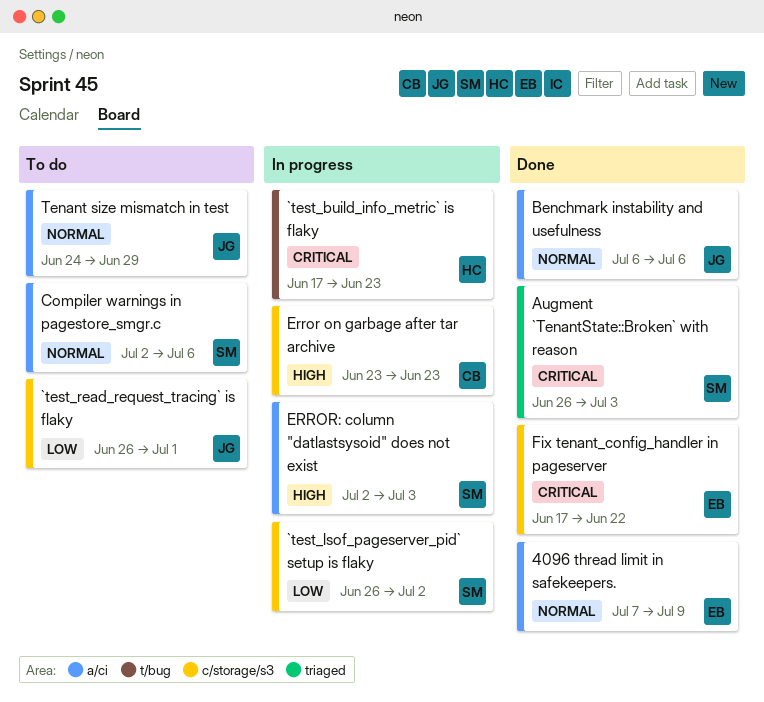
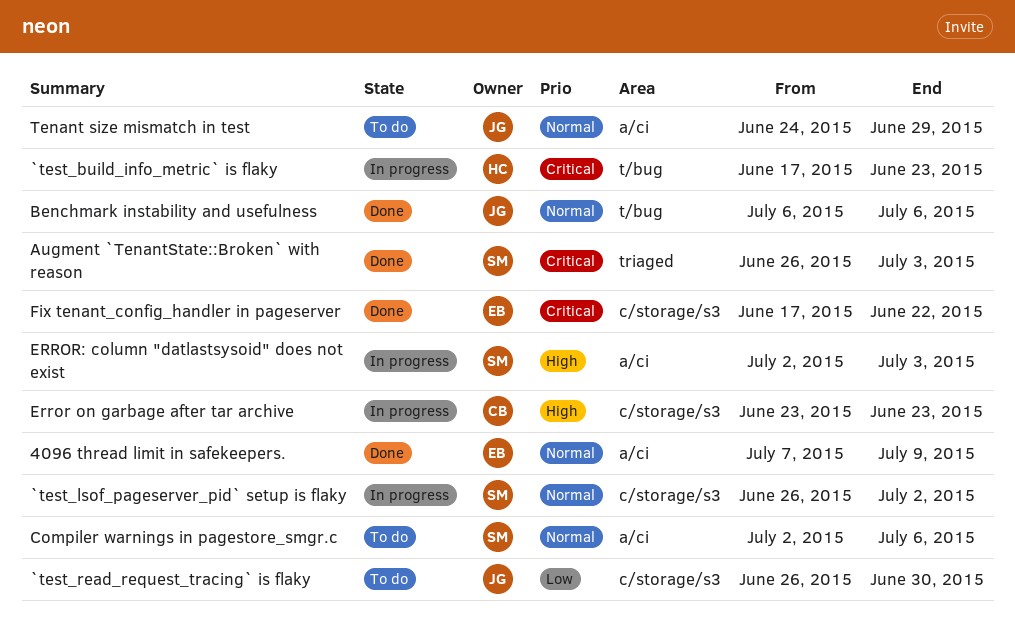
`test_lsof_pageserver_pid` setup is flaky, priority: Low -> Normal
`test_read_request_tracing` is flaky, due: Jul 1 -> Jun 30
Benchmark instability and usefulness, label: a/ci -> t/bug

